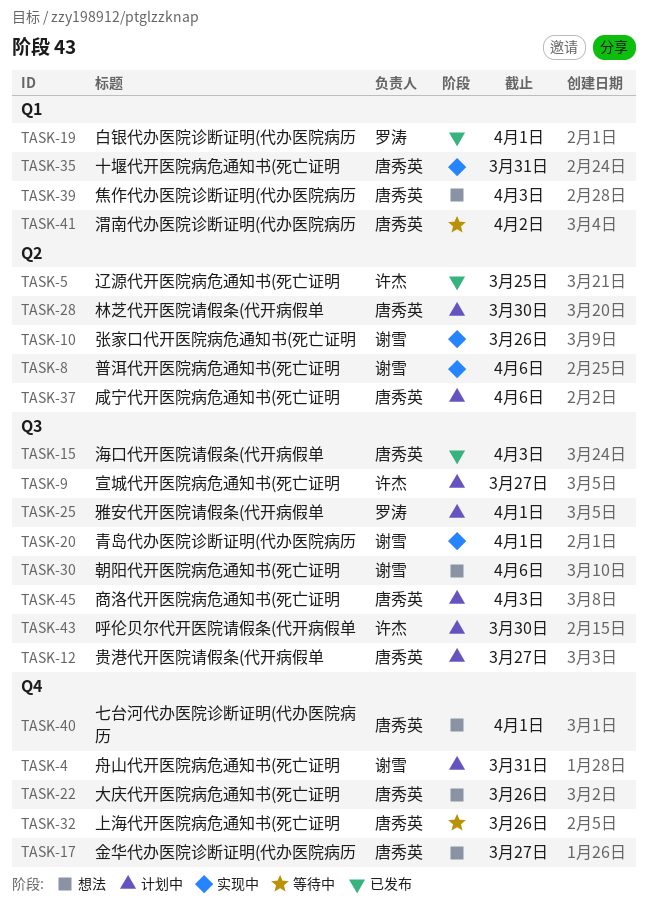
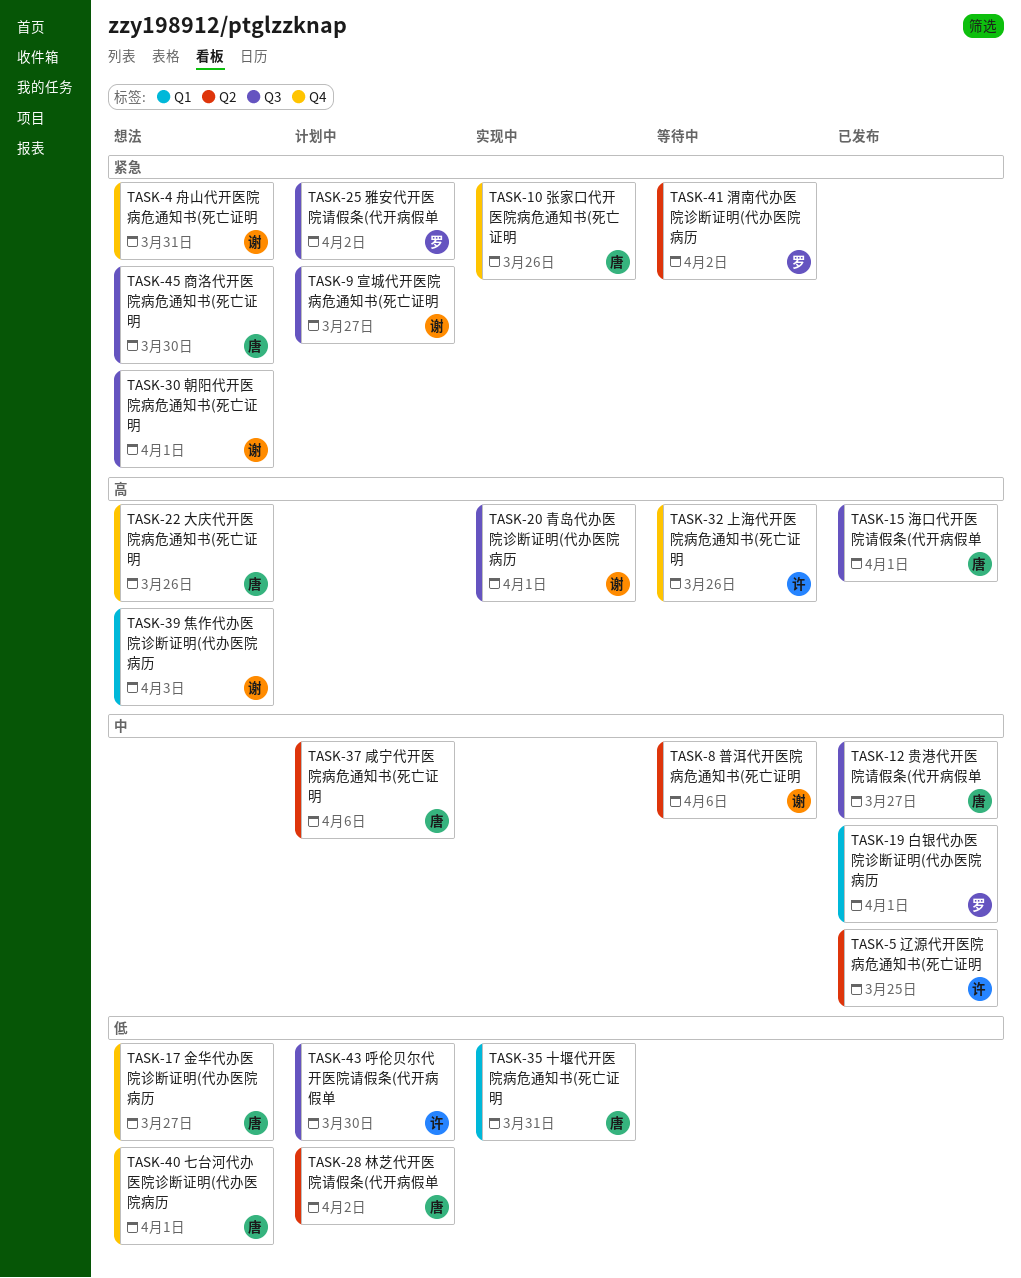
TASK-4, status: 计划中 -> 想法
TASK-8, status: 实现中 -> 等待中
TASK-9, owner: 许杰 -> 谢雪
TASK-10, owner: 谢雪 -> 唐秀英
TASK-10, label: Q2 -> Q4
TASK-12, status: 计划中 -> 已发布
TASK-15, due: Apr 3 -> Apr 1
TASK-25, due: Apr 1 -> Apr 2
TASK-28, due: Mar 30 -> Apr 2
TASK-30, due: Apr 6 -> Apr 1
TASK-32, owner: 唐秀英 -> 许杰
TASK-39, owner: 唐秀英 -> 谢雪
TASK-41, owner: 唐秀英 -> 罗涛
TASK-41, label: Q1 -> Q2
TASK-45, status: 计划中 -> 想法
TASK-45, due: Apr 3 -> Mar 30

